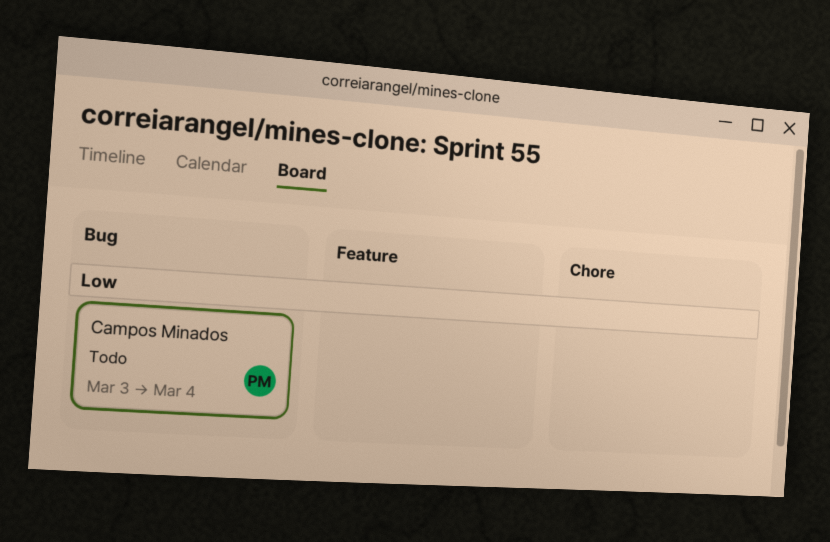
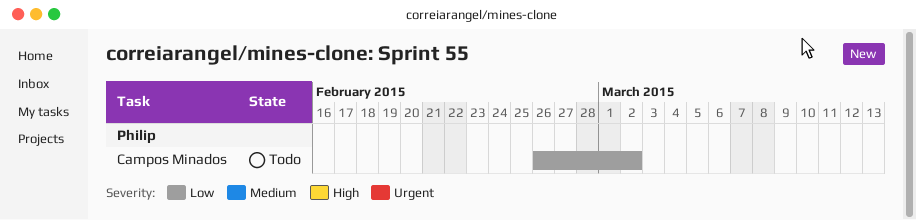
Campos Minados, start: Mar 3 -> Feb 26
Campos Minados, due: Mar 4 -> Mar 2

